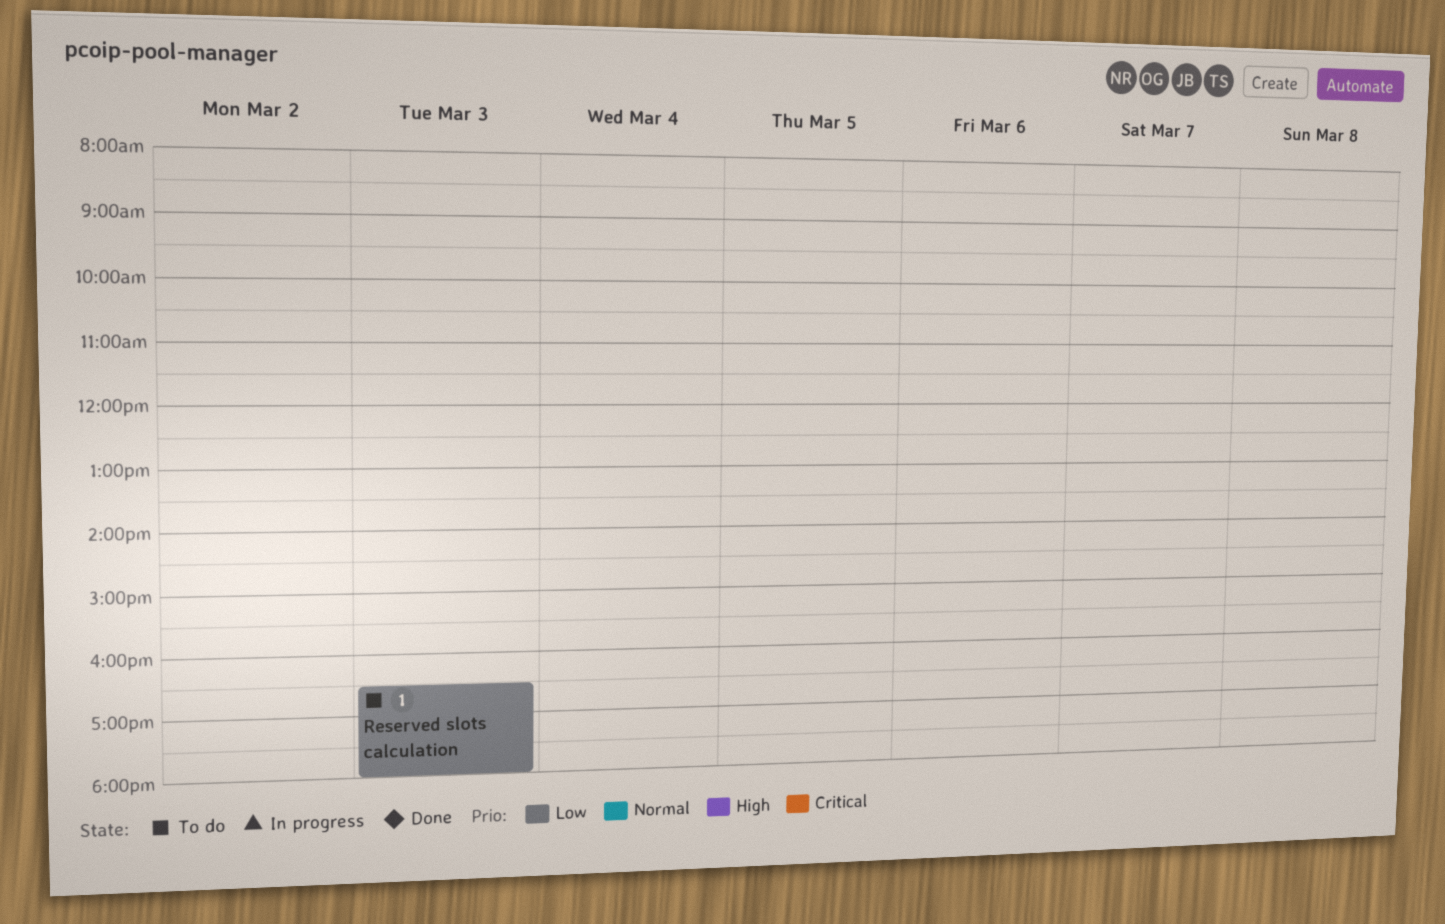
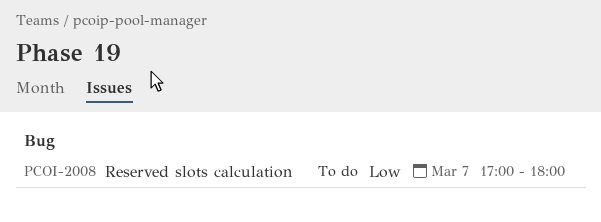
Reserved slots calculation, day: Mar 3 -> Mar 7
Reserved slots calculation, begins: 16:30 -> 17:00

